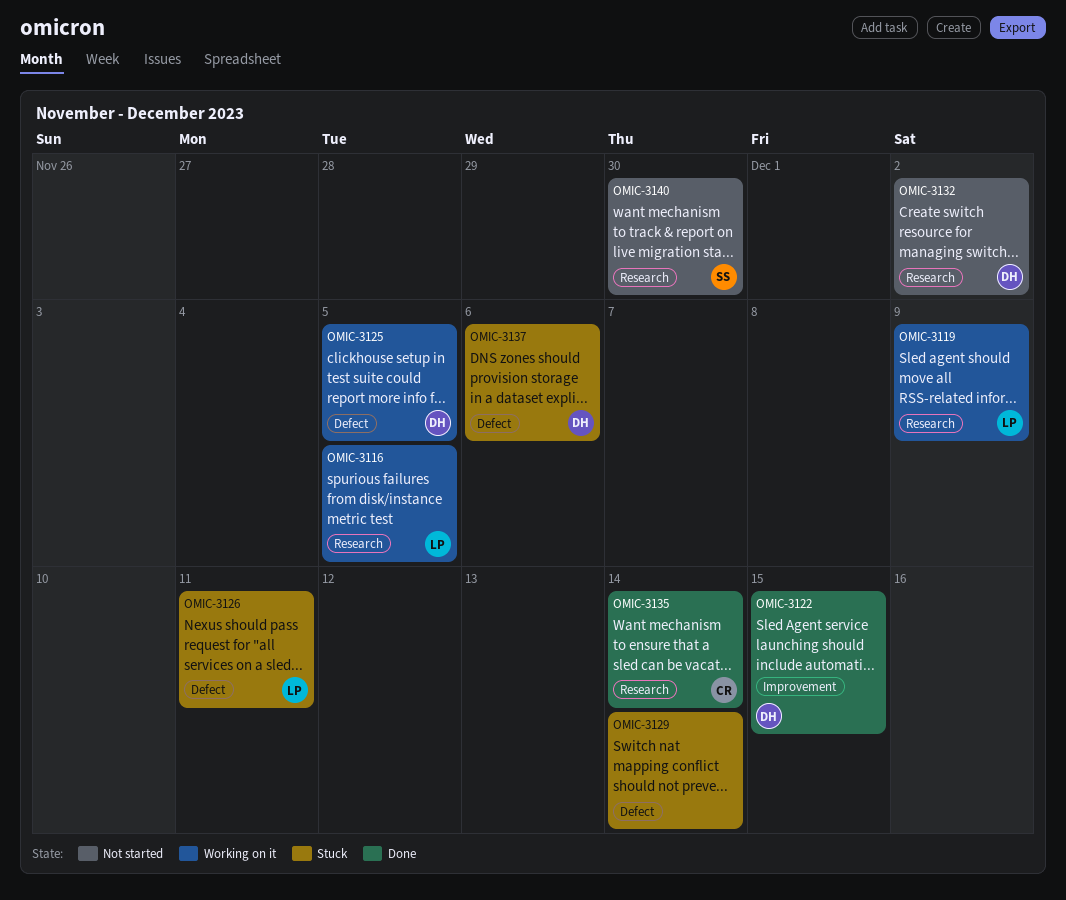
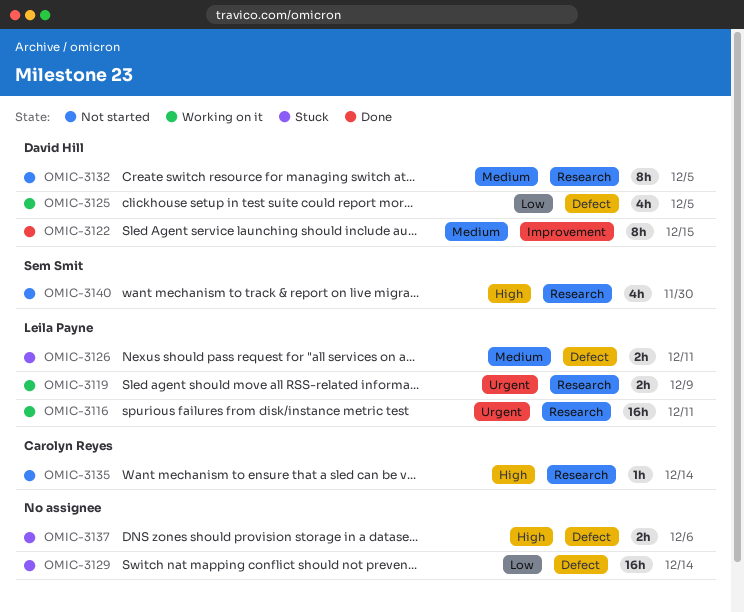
OMIC-3116, due: Dec 5 -> Dec 11
OMIC-3132, due: Dec 2 -> Dec 5
OMIC-3135, status: Done -> Not started
OMIC-3137, owner: David Hill -> none

